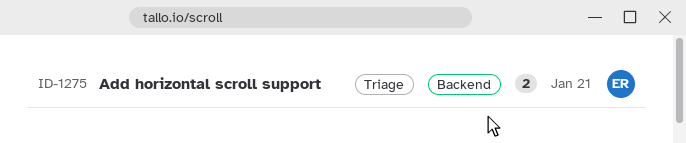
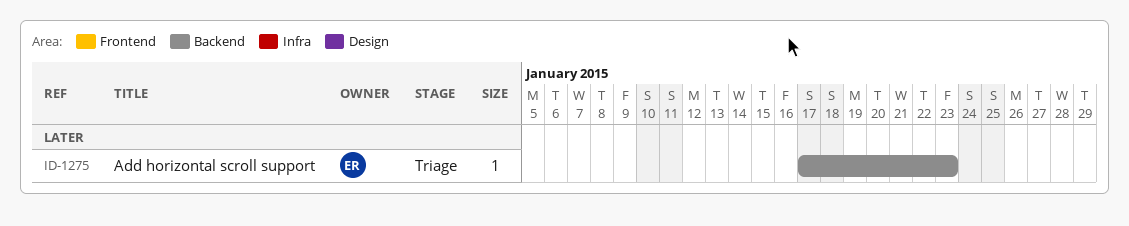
ID-1275, estimate: 2 -> 1
ID-1275, due: Jan 21 -> Jan 23

